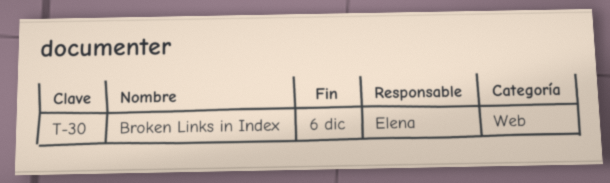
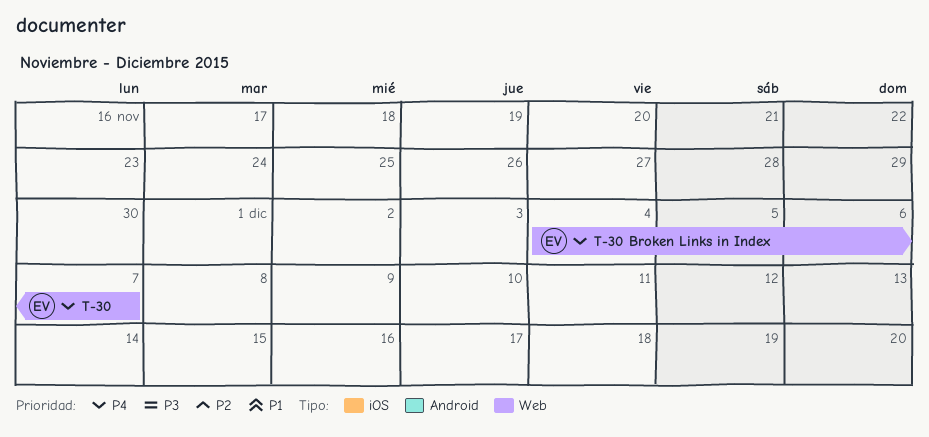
T-30, due: Dec 6 -> Dec 7

